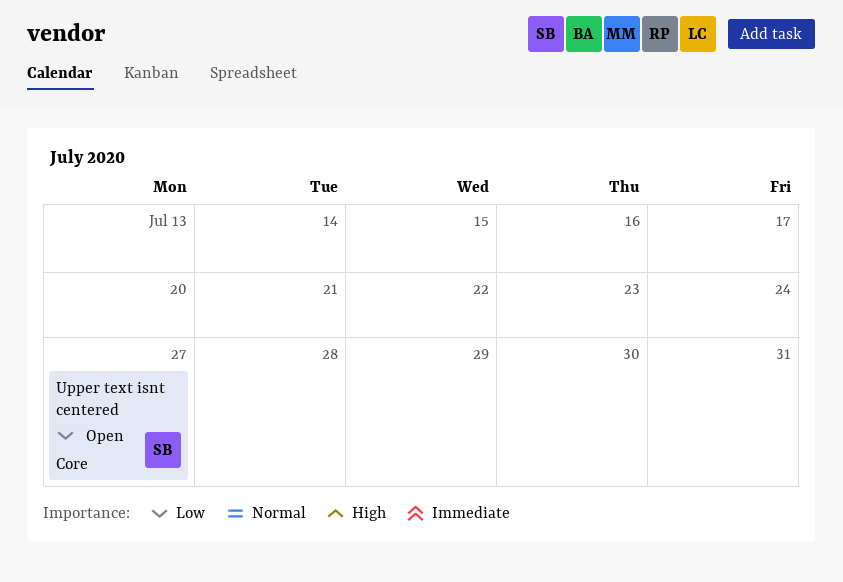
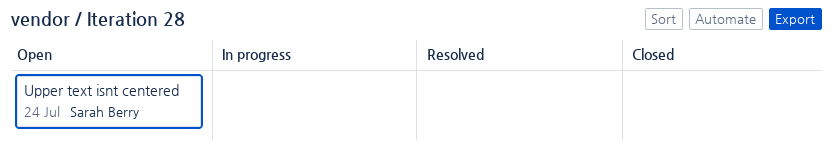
Upper text isnt centered, due: Jul 27 -> Jul 24

